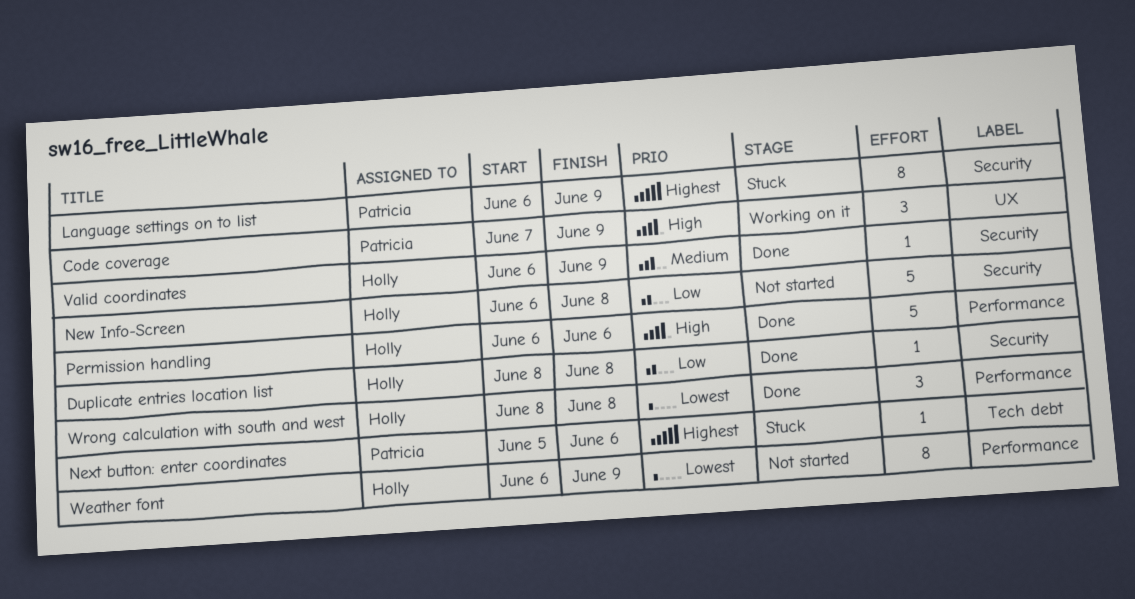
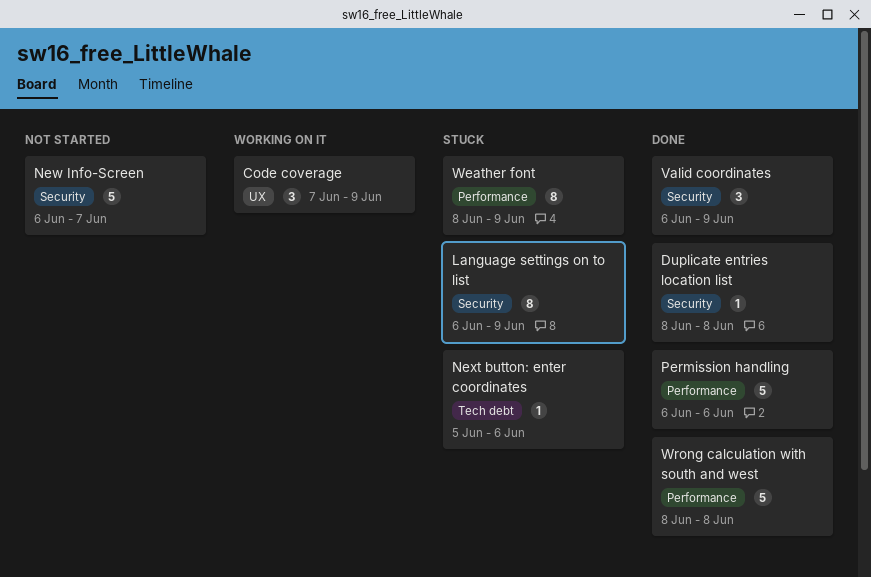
New Info-Screen, due: Jun 8 -> Jun 7
Valid coordinates, estimate: 1 -> 3
Weather font, status: Not started -> Stuck
Weather font, start: Jun 6 -> Jun 8
Wrong calculation with south and west, estimate: 3 -> 5

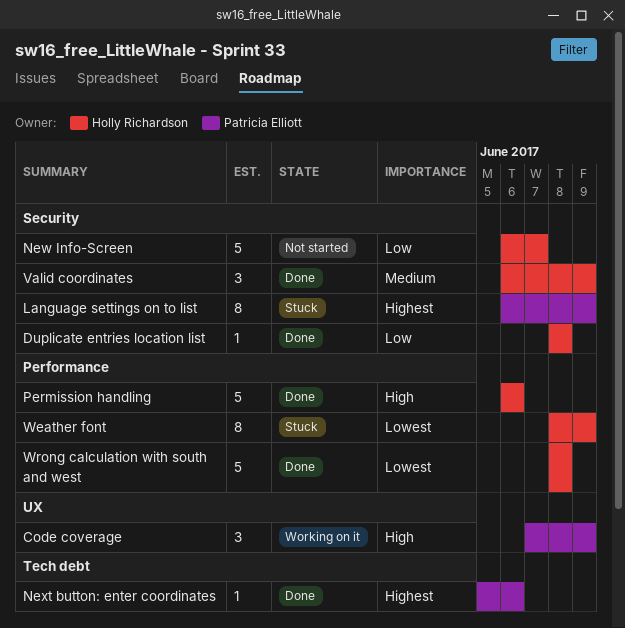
Next button: enter coordinates, status: Stuck -> Done

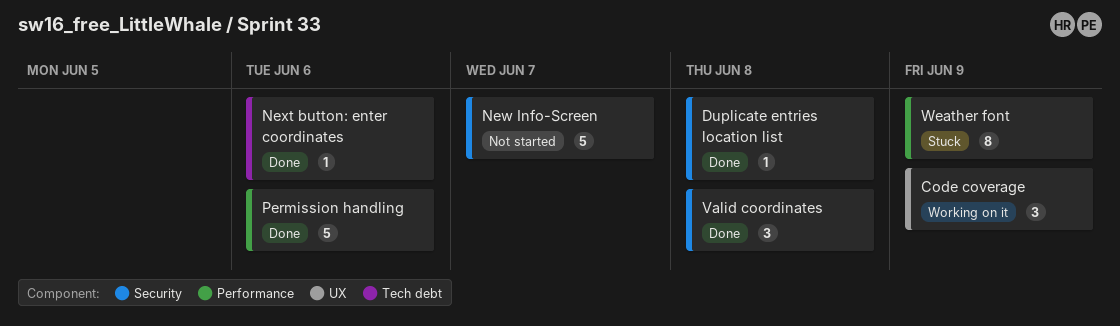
Language settings on to list: present -> none
Valid coordinates, due: Jun 9 -> Jun 8
Wrong calculation with south and west: present -> none

